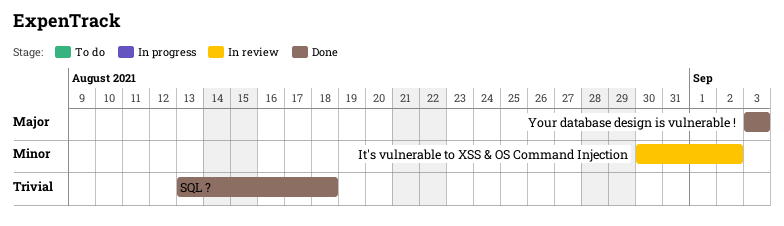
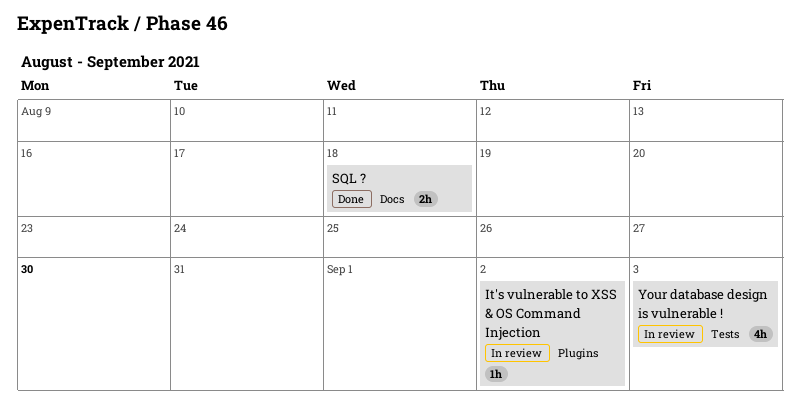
Your database design is vulnerable !, status: Done -> In review

